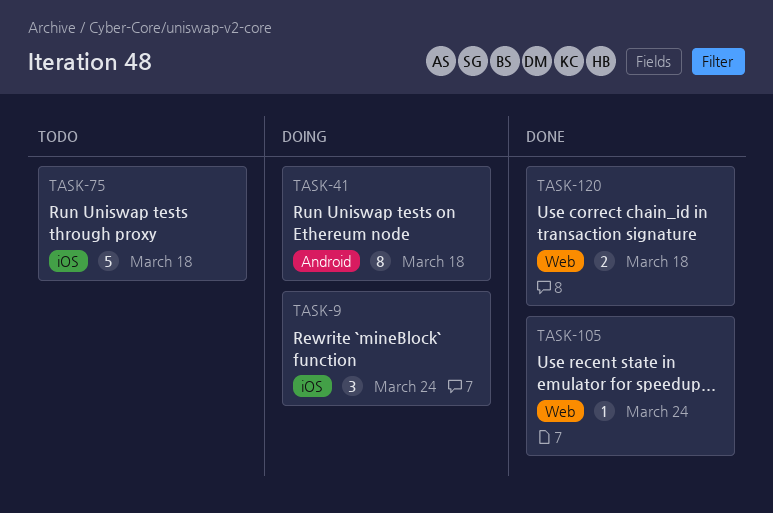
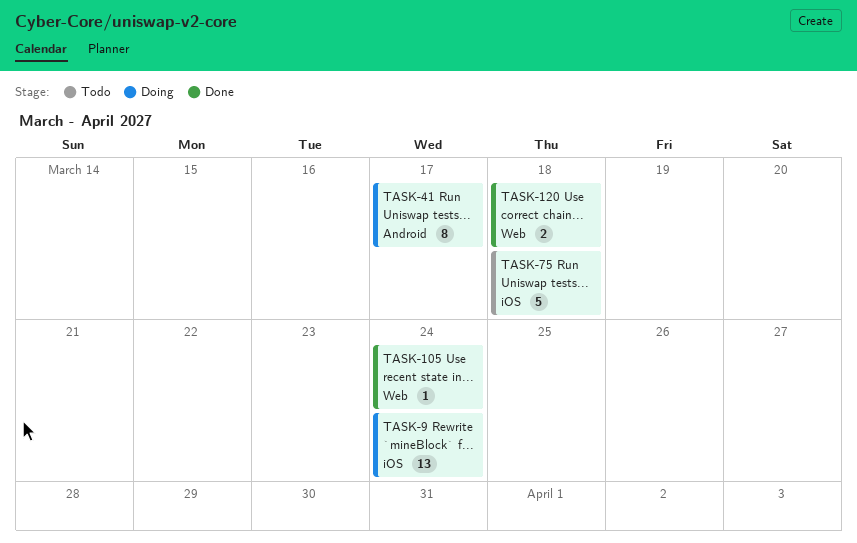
TASK-9, estimate: 3 -> 13
TASK-41, due: Mar 18 -> Mar 17

